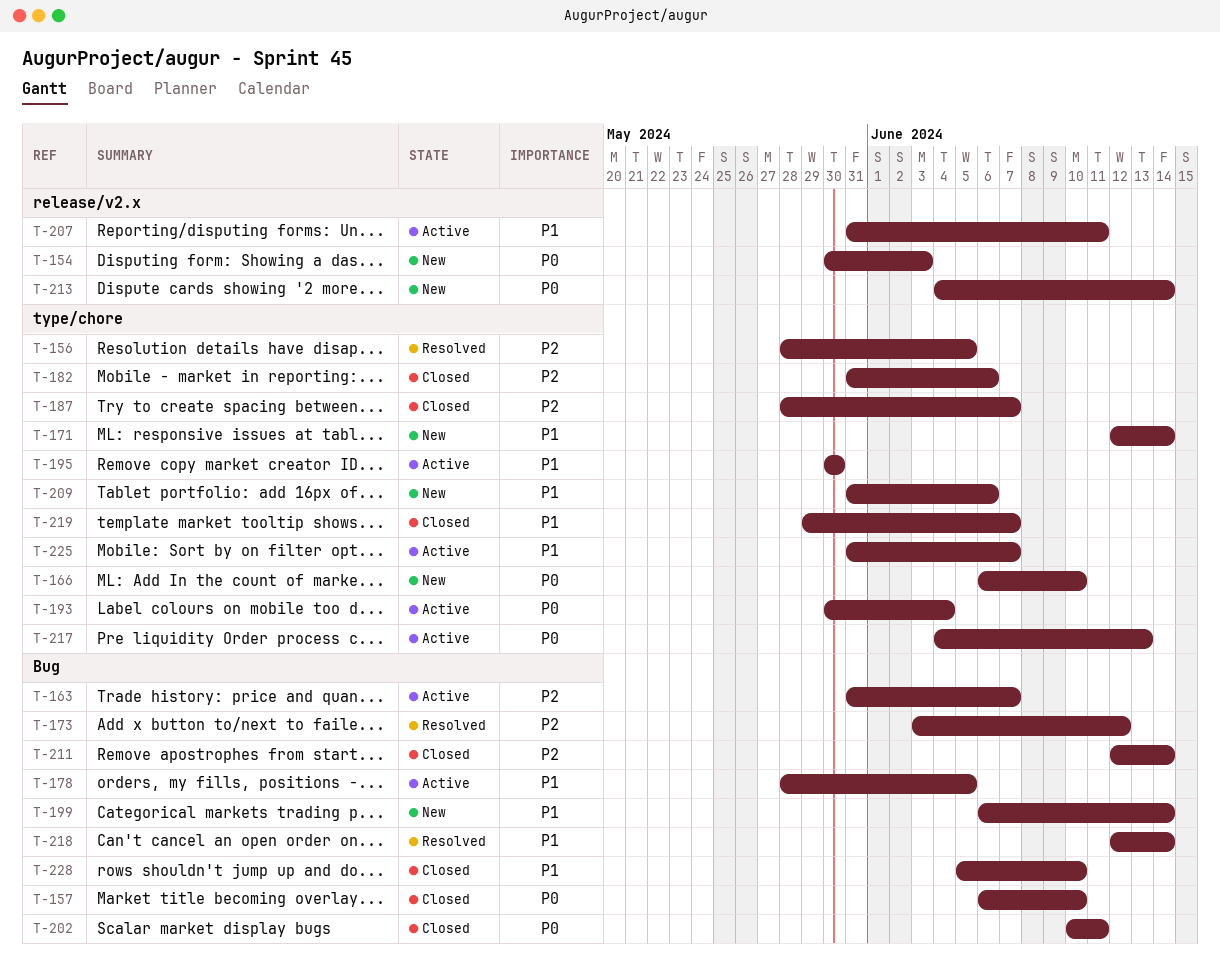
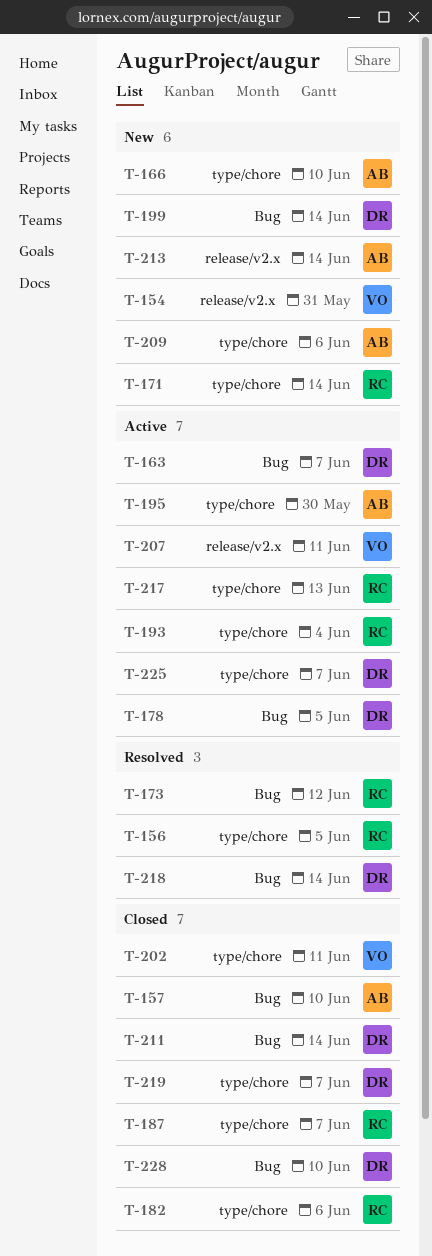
T-154, due: Jun 3 -> May 31
T-202, label: Bug -> type/chore

